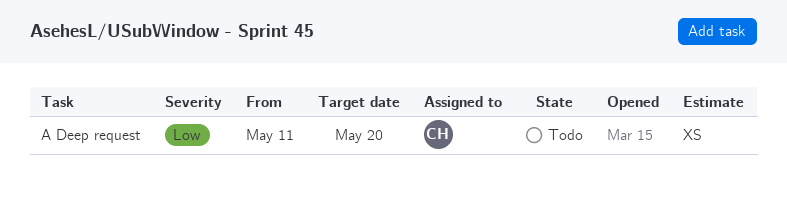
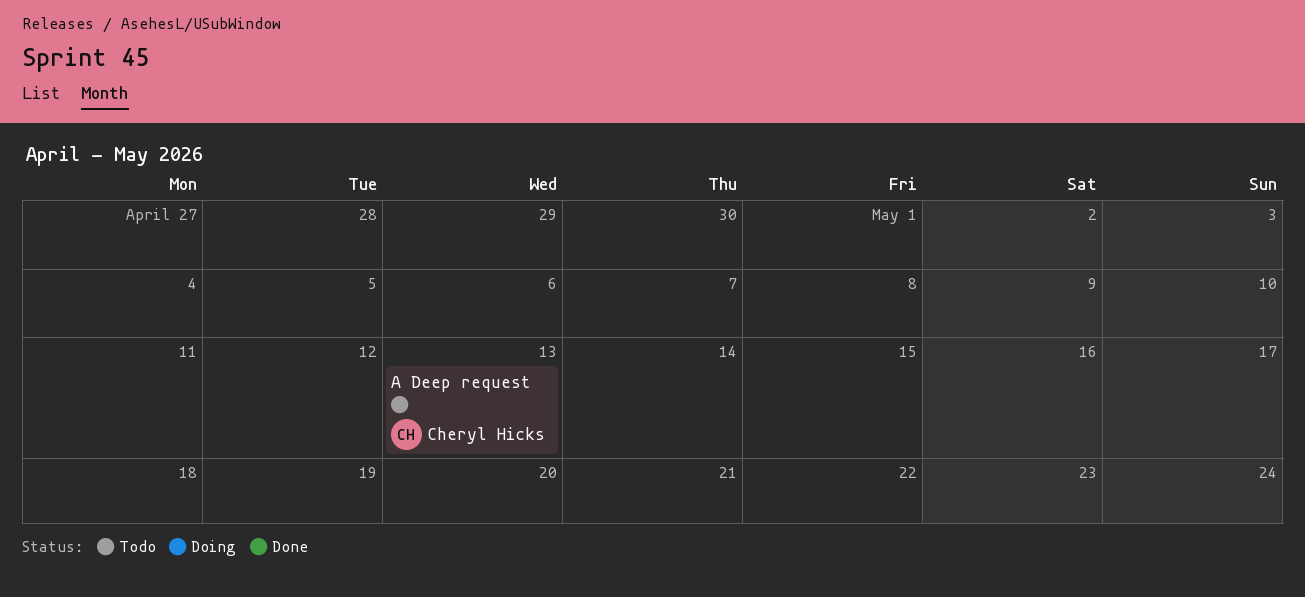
A Deep request, due: May 20 -> May 13

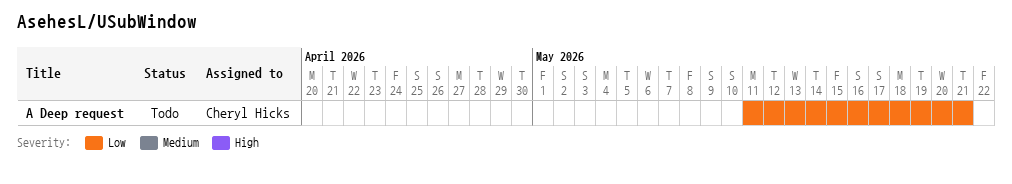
A Deep request, due: May 13 -> May 21

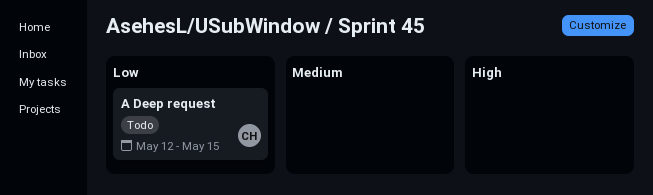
A Deep request, start: May 11 -> May 12
A Deep request, due: May 21 -> May 15

